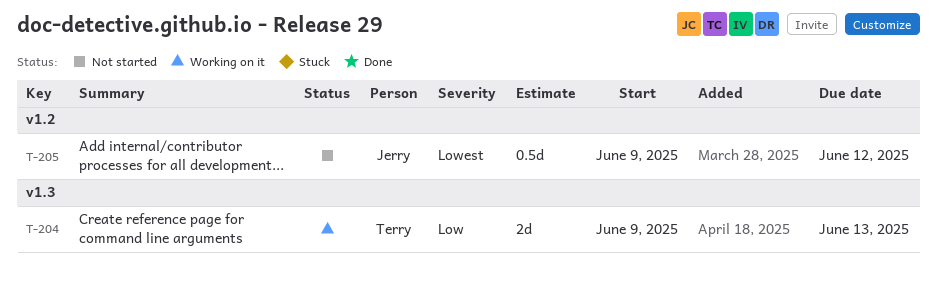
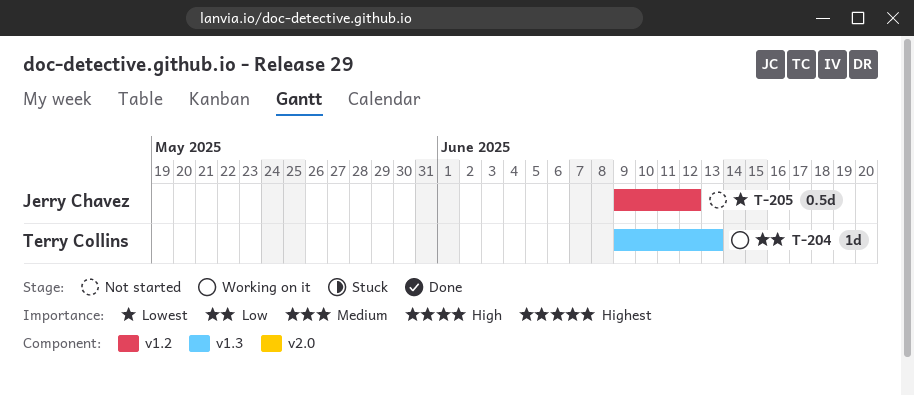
T-204, estimate: 2d -> 1d

